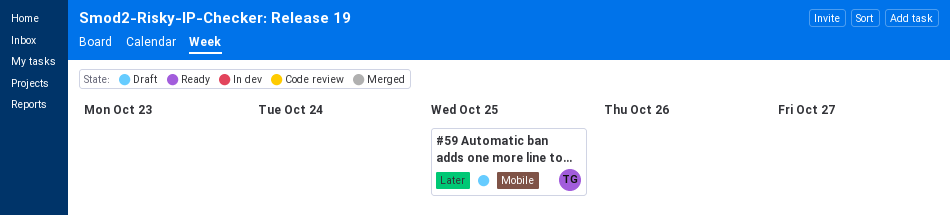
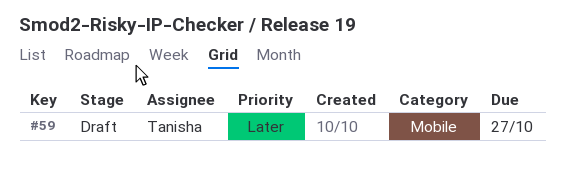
#59, due: Oct 25 -> Oct 27

